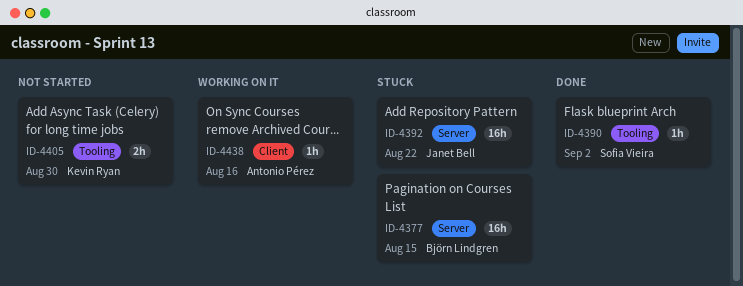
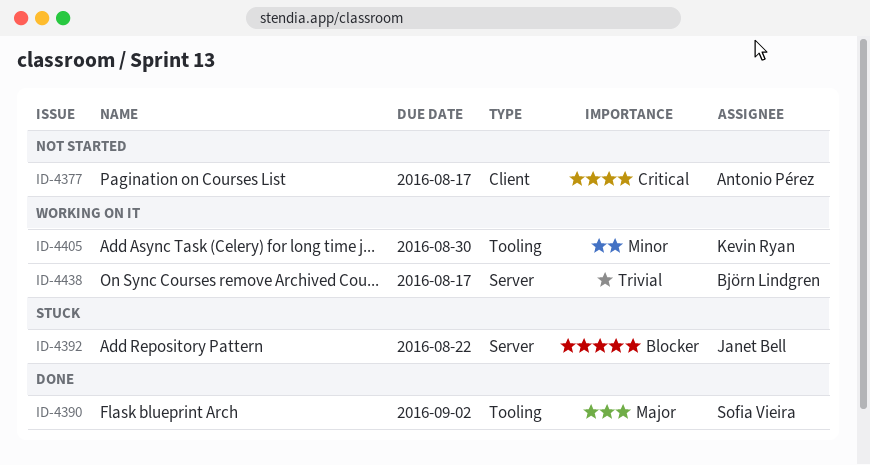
ID-4377, status: Stuck -> Not started
ID-4377, owner: Björn Lindgren -> Antonio Pérez
ID-4377, label: Server -> Client
ID-4377, due: Aug 15 -> Aug 17
ID-4405, status: Not started -> Working on it
ID-4438, owner: Antonio Pérez -> Björn Lindgren
ID-4438, label: Client -> Server
ID-4438, due: Aug 16 -> Aug 17

